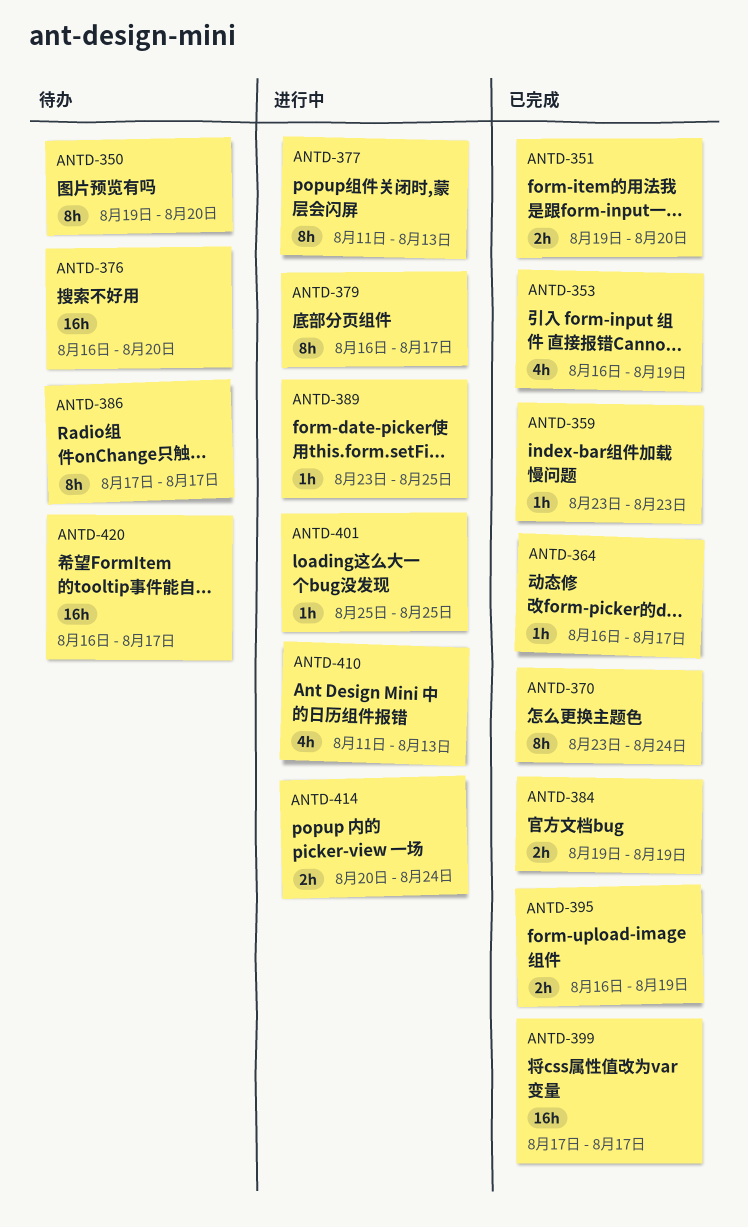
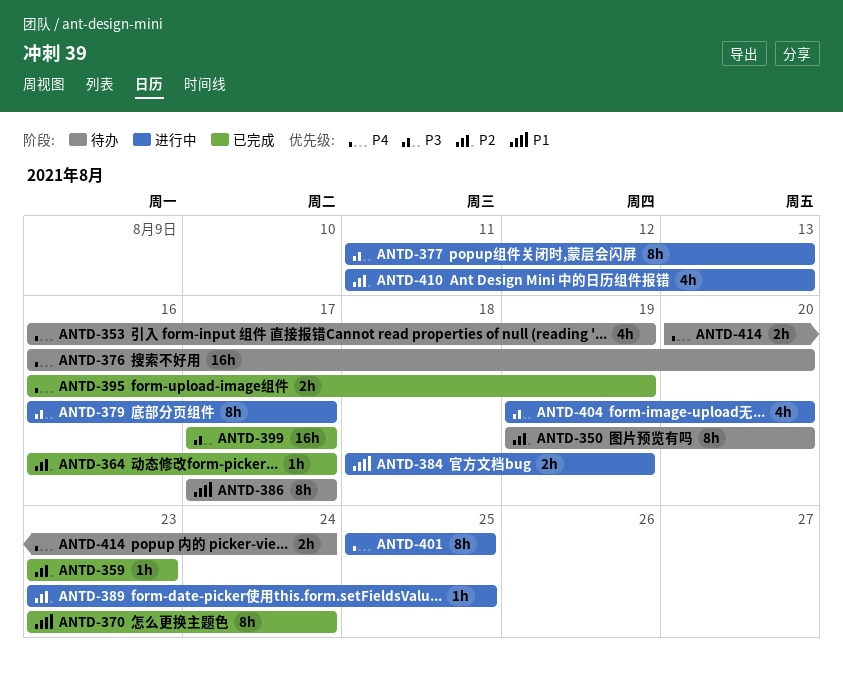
ANTD-351: present -> none
ANTD-353, status: 已完成 -> 待办
ANTD-384, status: 已完成 -> 进行中
ANTD-384, start: Aug 19 -> Aug 18
ANTD-401, estimate: 1h -> 8h
ANTD-404: none -> present
ANTD-414, status: 进行中 -> 待办
ANTD-420: present -> none

